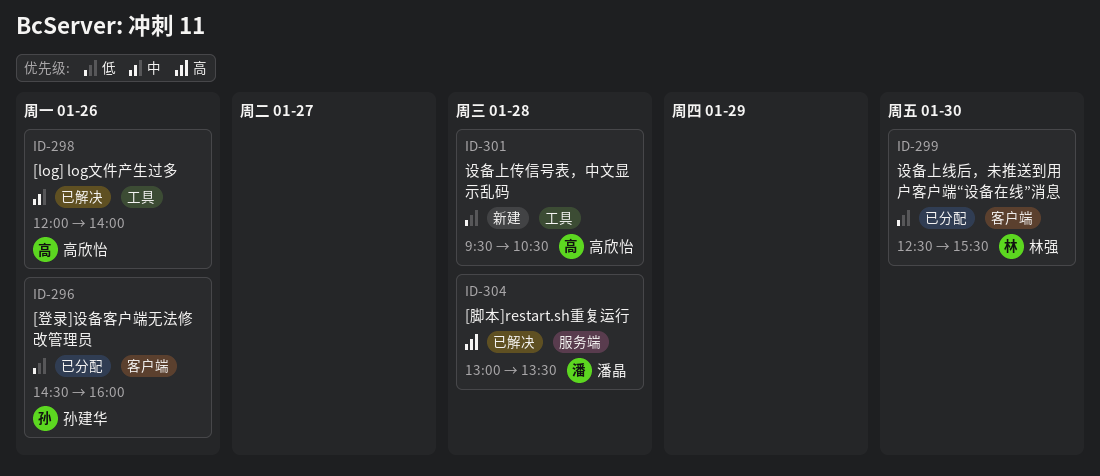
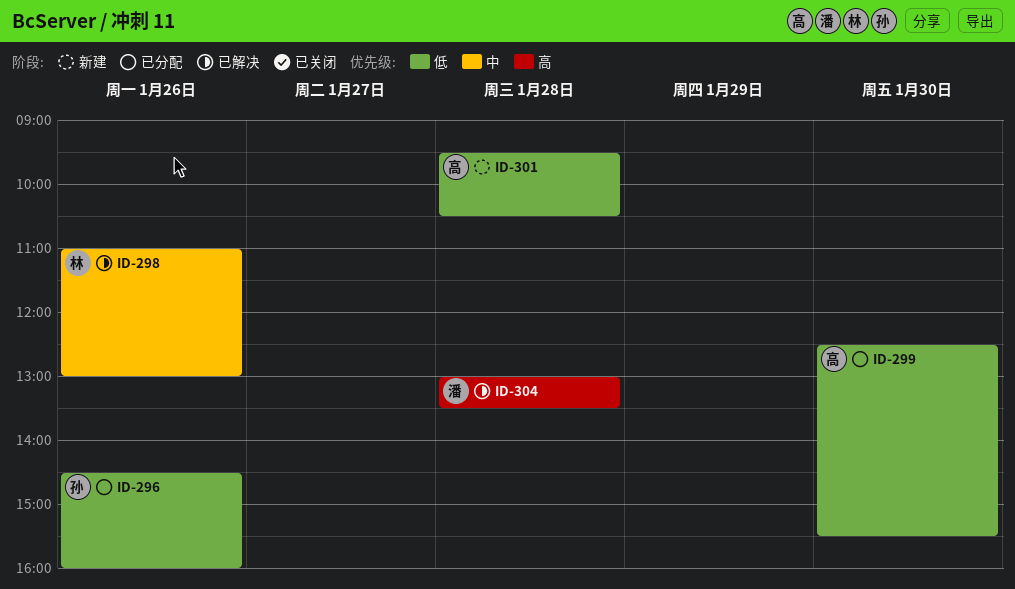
ID-298, owner: 高欣怡 -> 林强
ID-298, begins: 12:00 -> 11:00
ID-298, ends: 14:00 -> 13:00
ID-299, owner: 林强 -> 高欣怡

